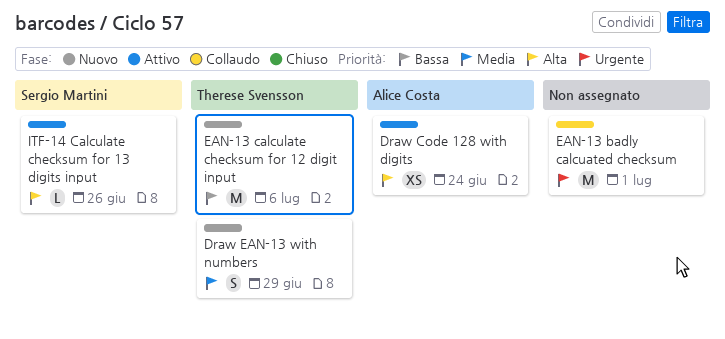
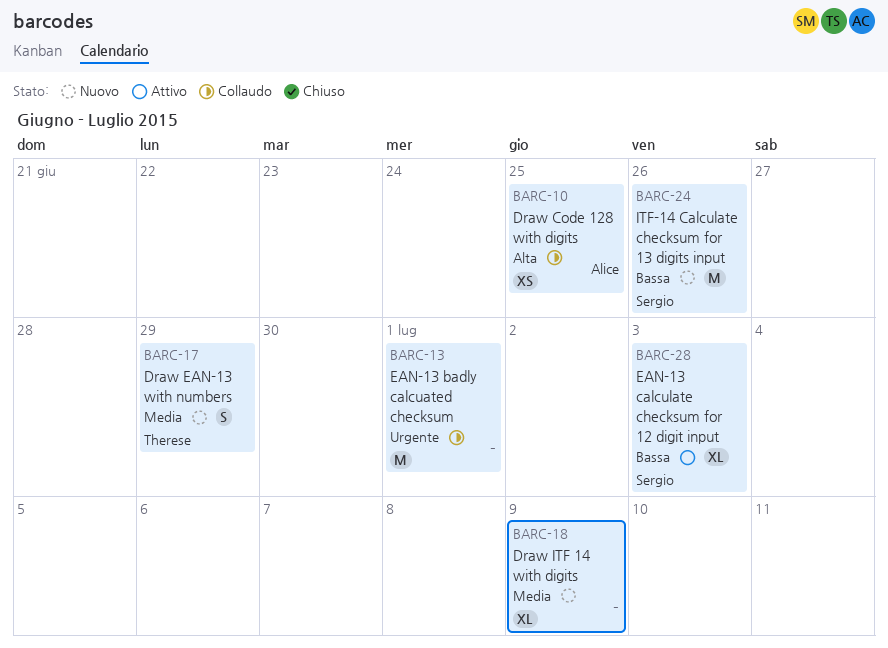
Draw Code 128 with digits, status: Attivo -> Collaudo
Draw Code 128 with digits, due: Jun 24 -> Jun 25
Draw ITF 14 with digits: none -> present
EAN-13 calculate checksum for 12 digit input, status: Nuovo -> Attivo
EAN-13 calculate checksum for 12 digit input, owner: Therese Svensson -> Sergio Martini
EAN-13 calculate checksum for 12 digit input, estimate: M -> XL
EAN-13 calculate checksum for 12 digit input, due: Jul 6 -> Jul 3
ITF-14 Calculate checksum for 13 digits input, status: Attivo -> Nuovo
ITF-14 Calculate checksum for 13 digits input, priority: Alta -> Bassa
ITF-14 Calculate checksum for 13 digits input, estimate: L -> M

